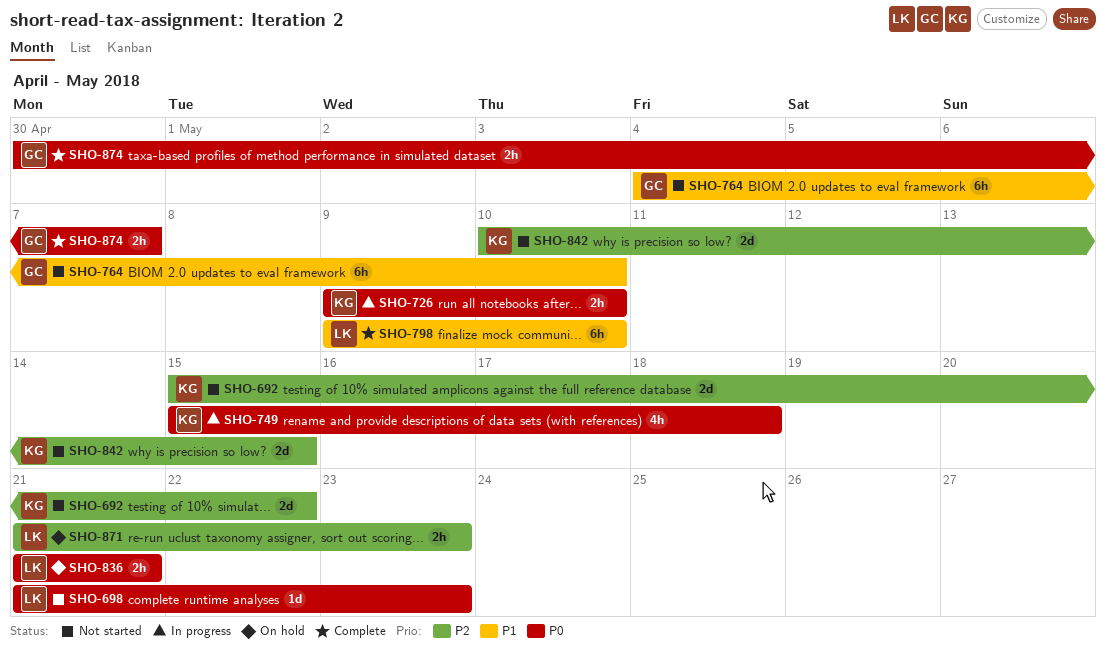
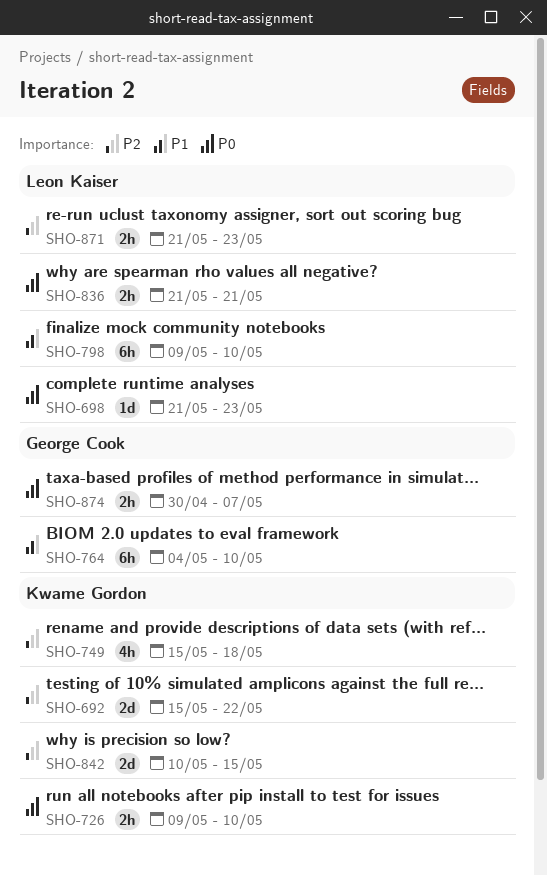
SHO-749, priority: P0 -> P2

